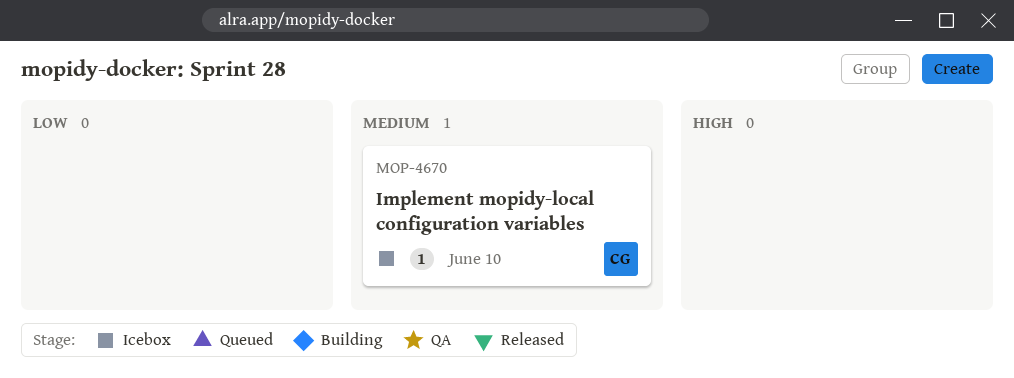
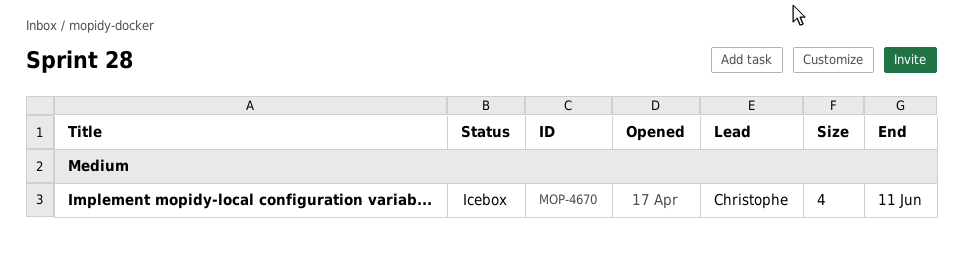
MOP-4670, estimate: 1 -> 4
MOP-4670, due: Jun 10 -> Jun 11

